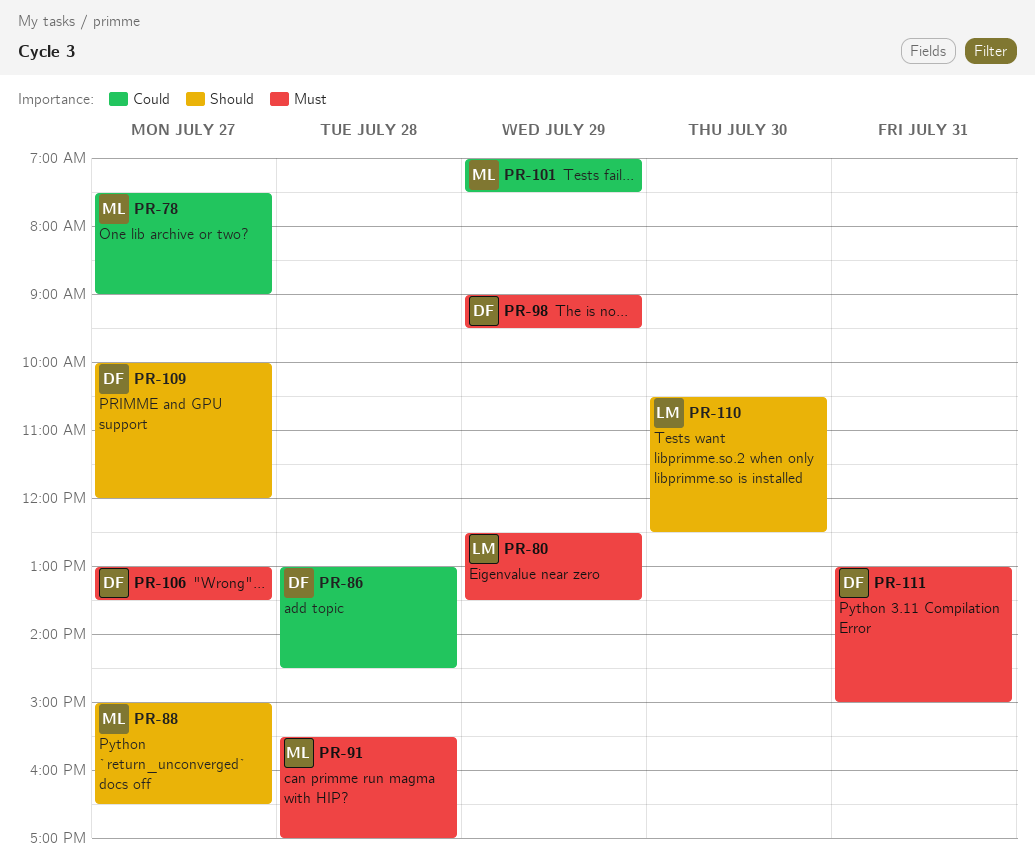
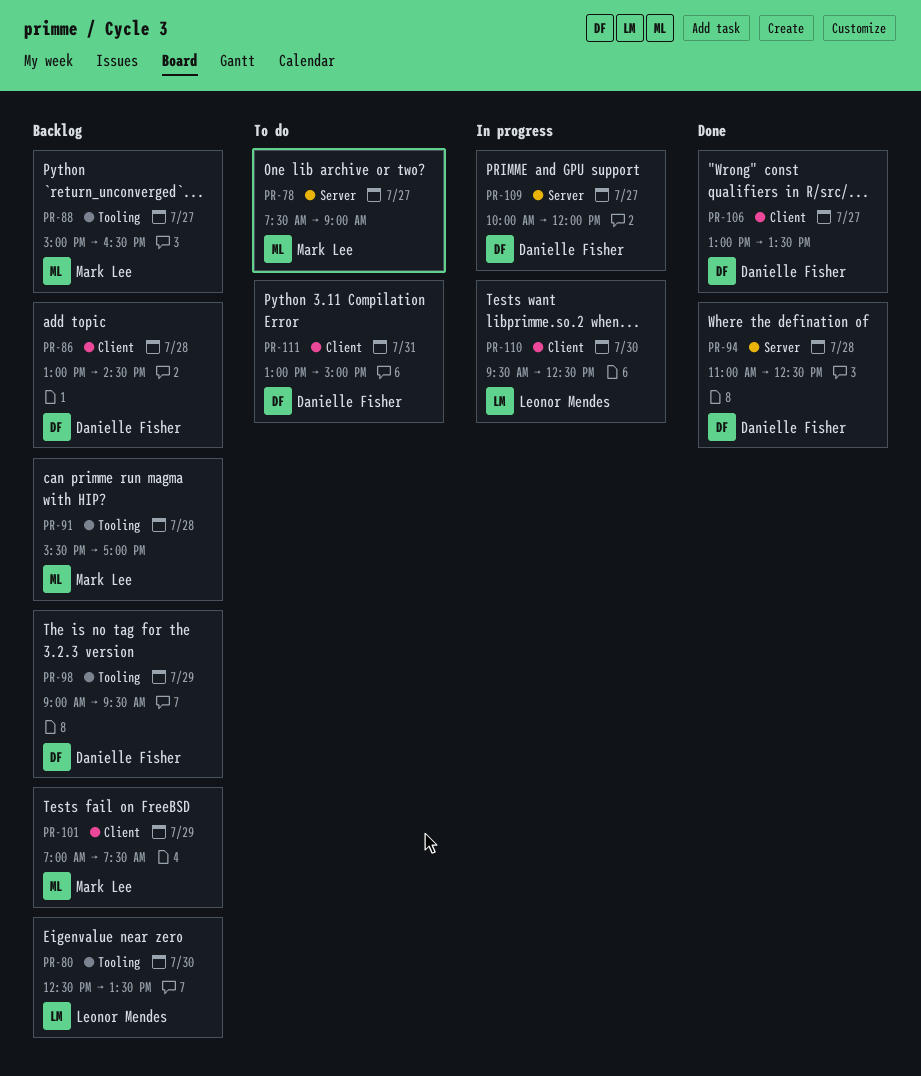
PR-80, day: Jul 29 -> Jul 30
PR-94: none -> present
PR-110, begins: 10:30 -> 09:30

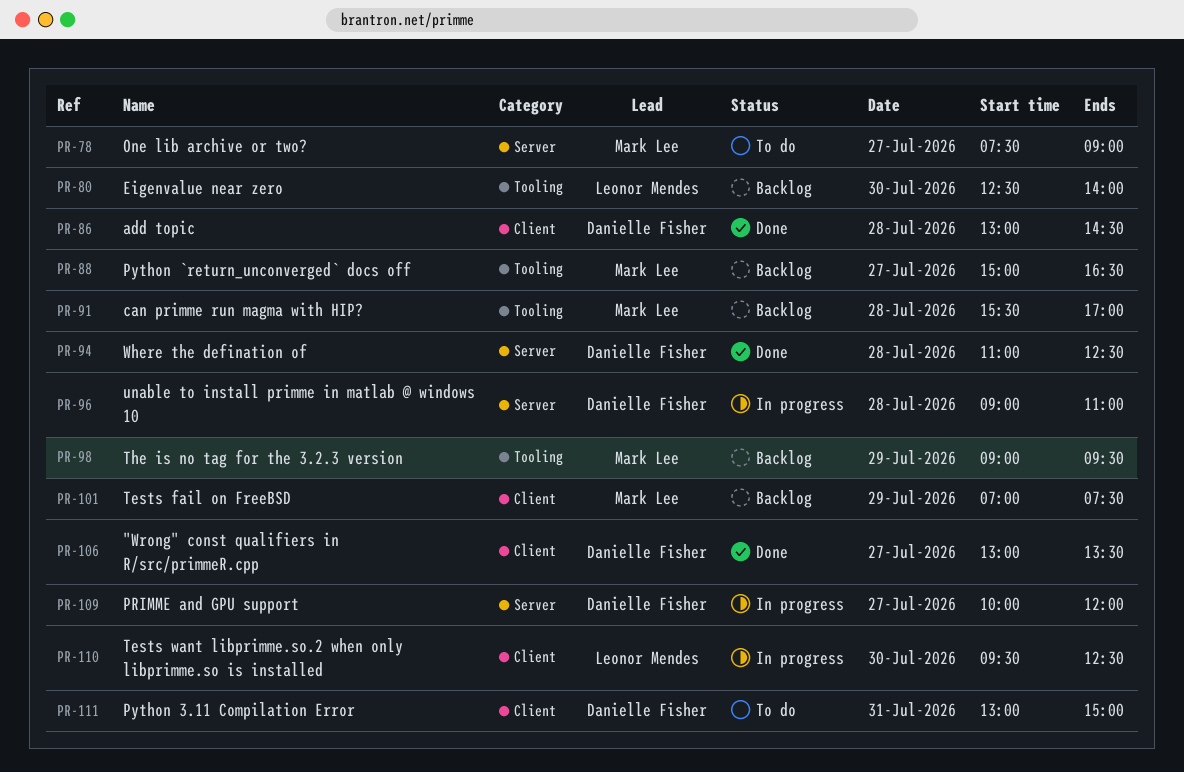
PR-80, ends: 13:30 -> 14:00
PR-86, status: Backlog -> Done
PR-96: none -> present
PR-98, owner: Danielle Fisher -> Mark Lee

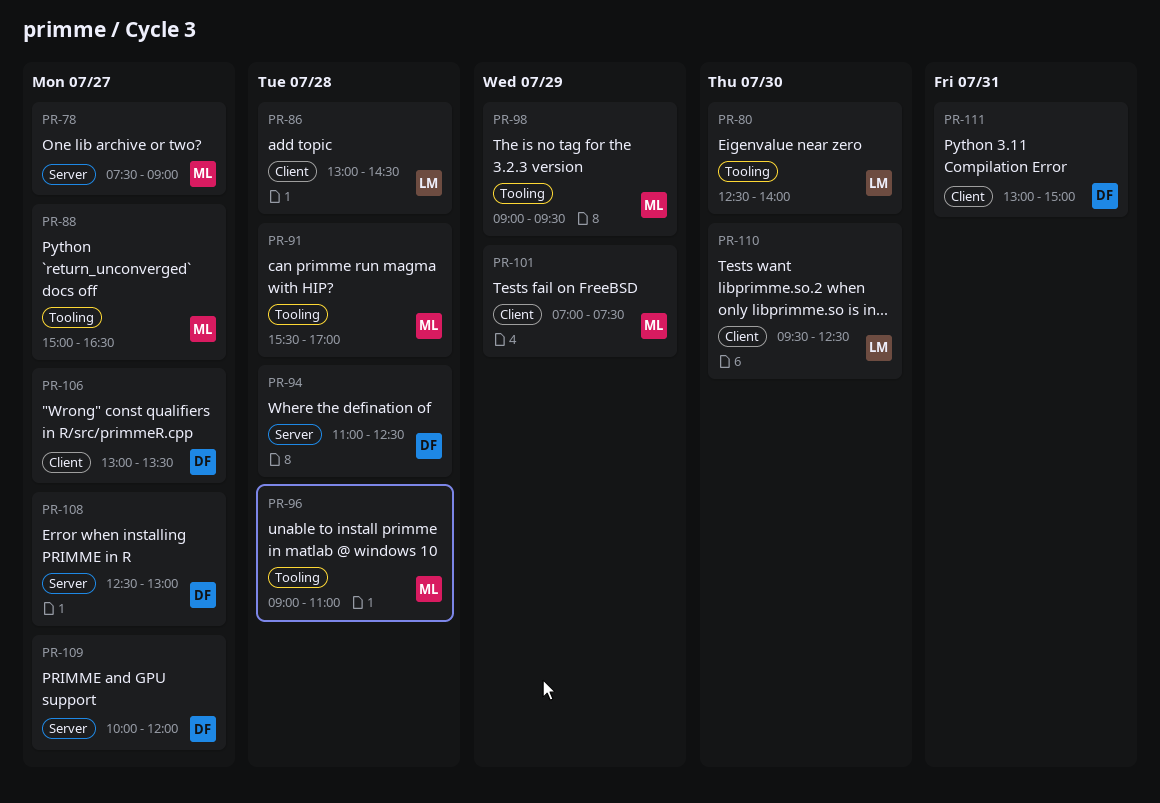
PR-86, owner: Danielle Fisher -> Leonor Mendes
PR-96, owner: Danielle Fisher -> Mark Lee
PR-96, label: Server -> Tooling
PR-108: none -> present

